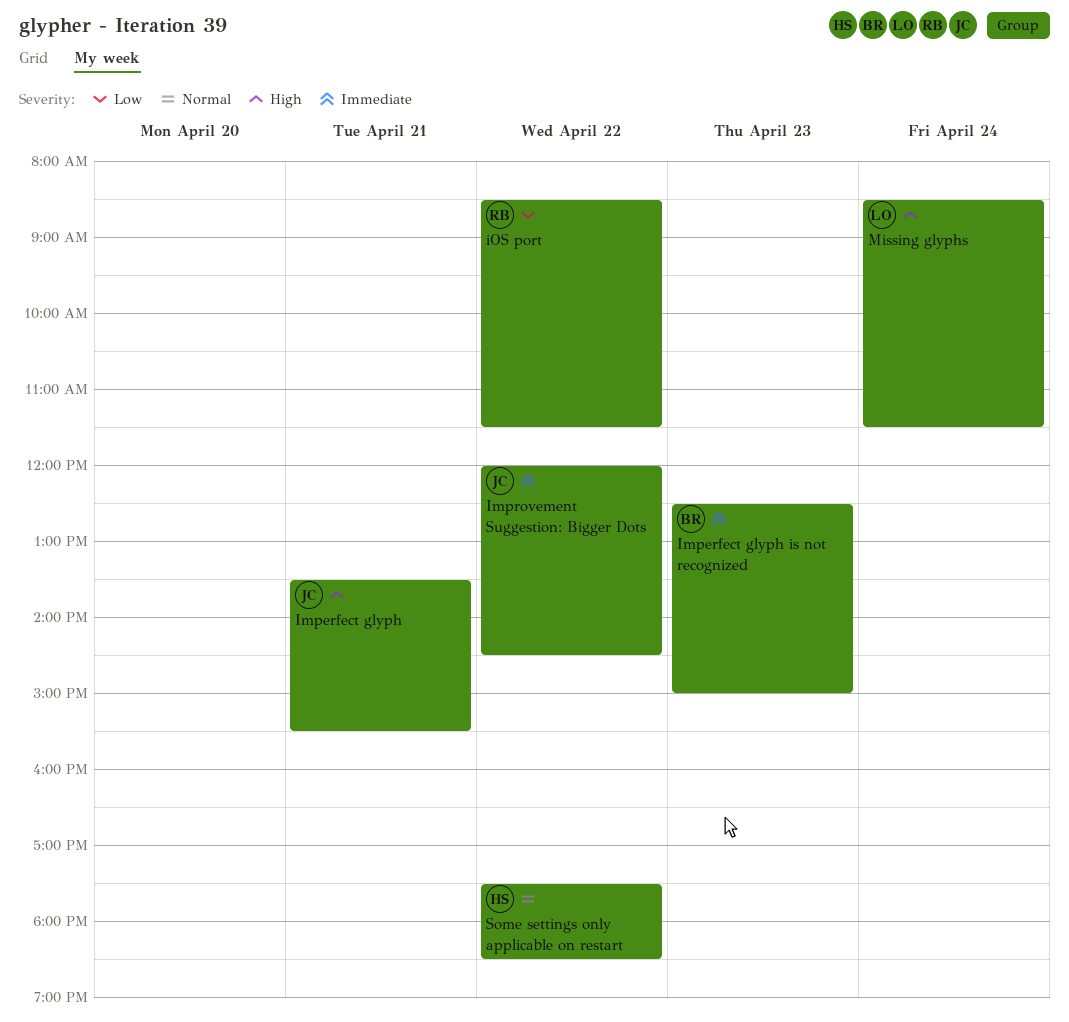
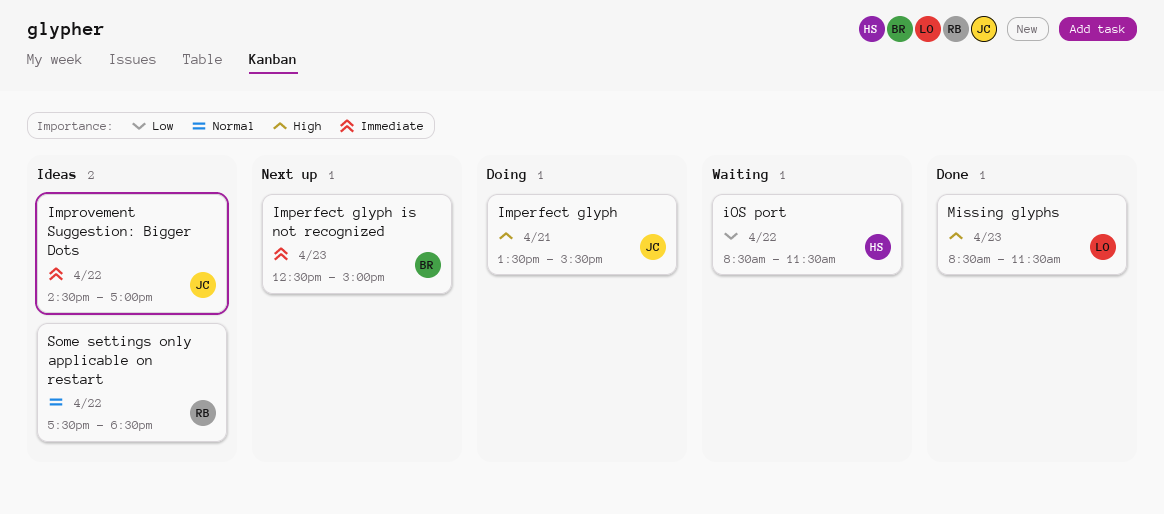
Improvement Suggestion: Bigger Dots, begins: 12:00 -> 14:30
Improvement Suggestion: Bigger Dots, ends: 14:30 -> 17:00
iOS port, owner: RB -> HS
Missing glyphs, day: Apr 24 -> Apr 23
Some settings only applicable on restart, owner: HS -> RB

